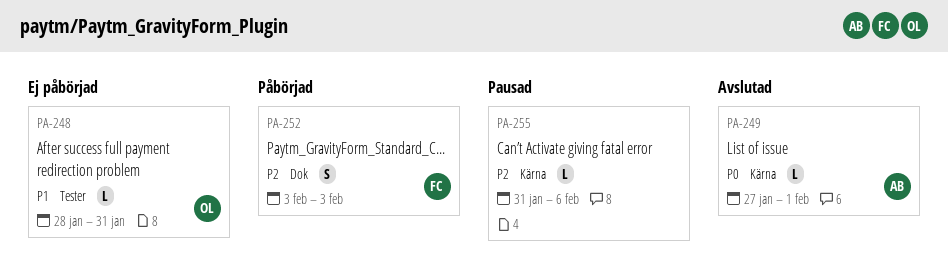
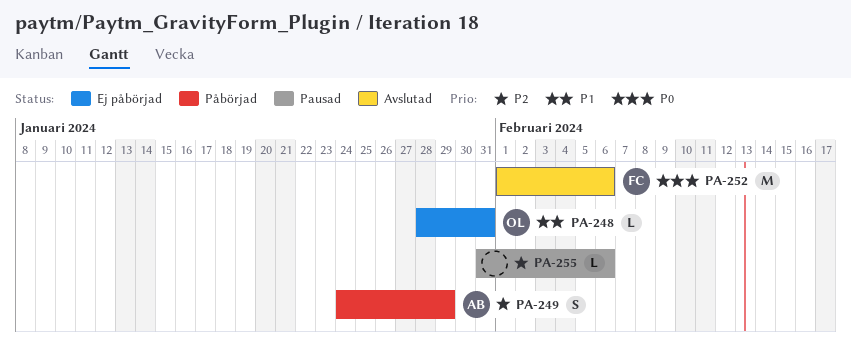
PA-249, status: Avslutad -> Påbörjad
PA-249, priority: P0 -> P2
PA-249, estimate: L -> S
PA-249, start: Jan 27 -> Jan 24
PA-249, due: Feb 1 -> Jan 29
PA-252, status: Påbörjad -> Avslutad
PA-252, priority: P2 -> P0
PA-252, estimate: S -> M
PA-252, start: Feb 3 -> Feb 1
PA-252, due: Feb 3 -> Feb 6

